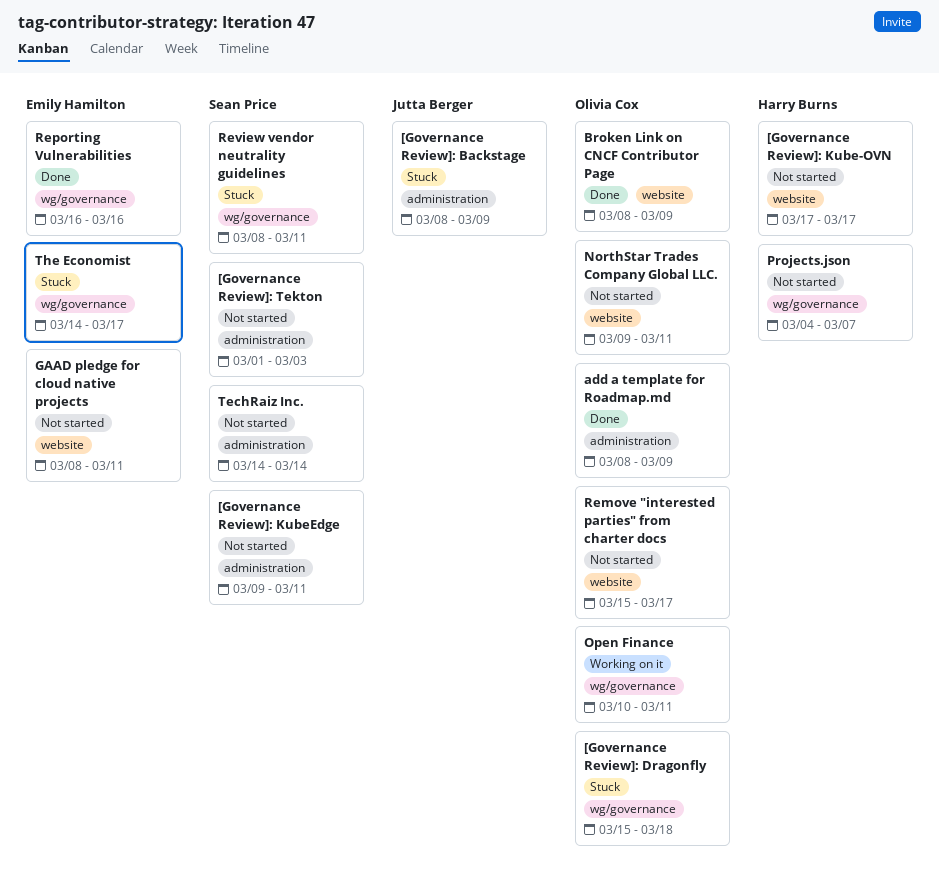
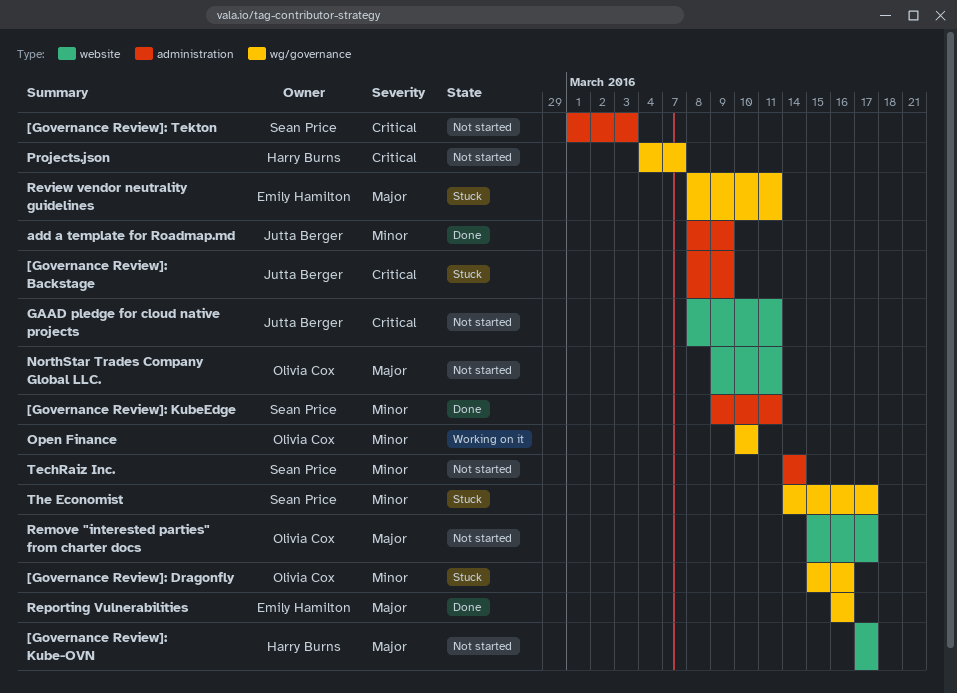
[Governance Review]: Dragonfly, due: Mar 18 -> Mar 16
[Governance Review]: KubeEdge, status: Not started -> Done
add a template for Roadmap.md, owner: Olivia Cox -> Jutta Berger
Broken Link on CNCF Contributor Page: present -> none
GAAD pledge for cloud native projects, owner: Emily Hamilton -> Jutta Berger
Open Finance, due: Mar 11 -> Mar 10
Review vendor neutrality guidelines, owner: Sean Price -> Emily Hamilton
The Economist, owner: Emily Hamilton -> Sean Price

